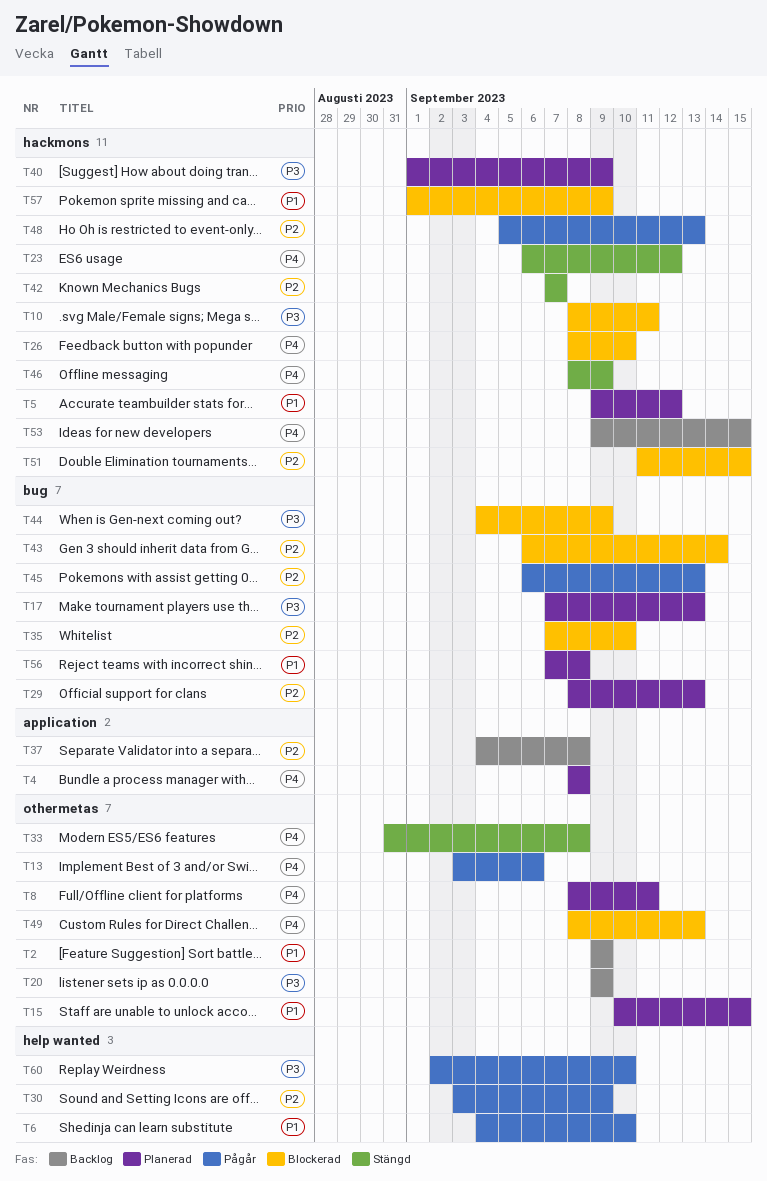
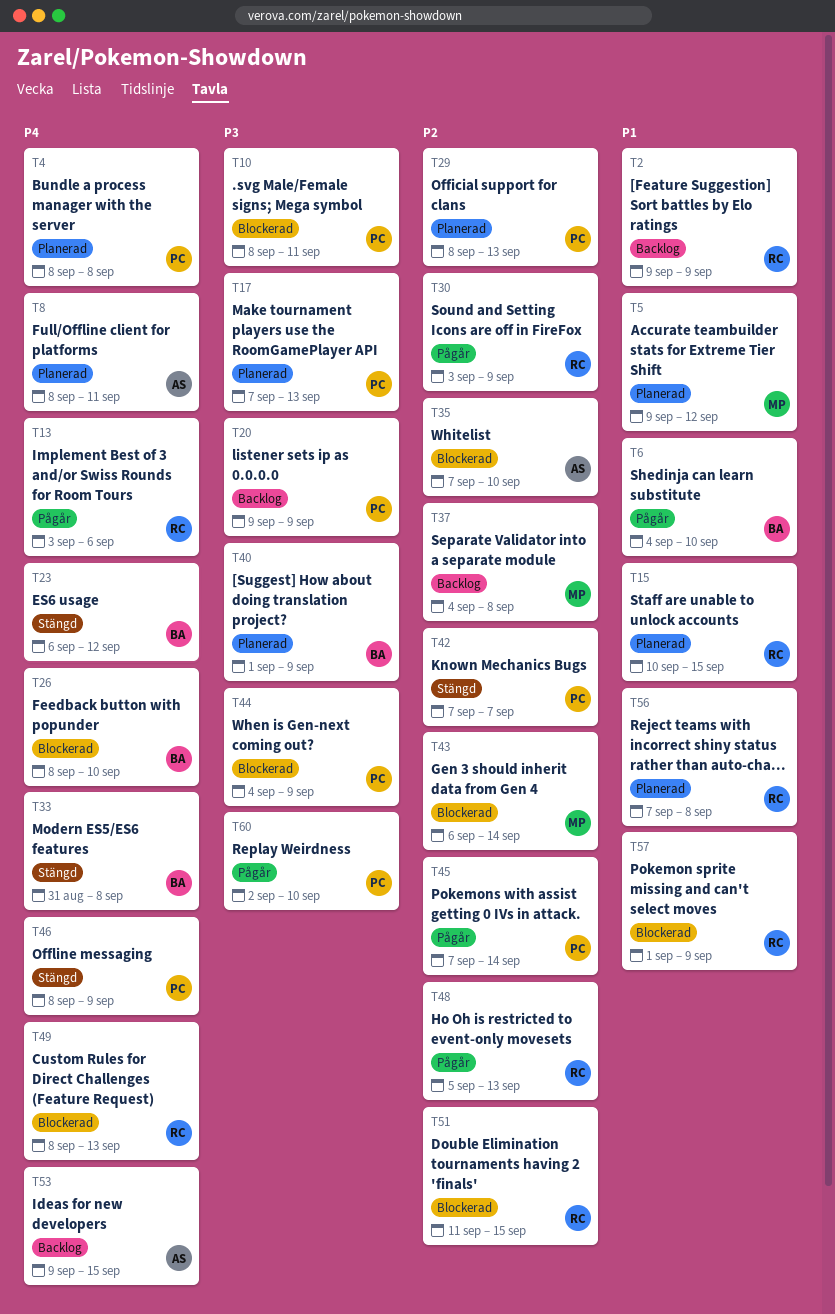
T45, start: Sep 6 -> Sep 7
T45, due: Sep 13 -> Sep 14

